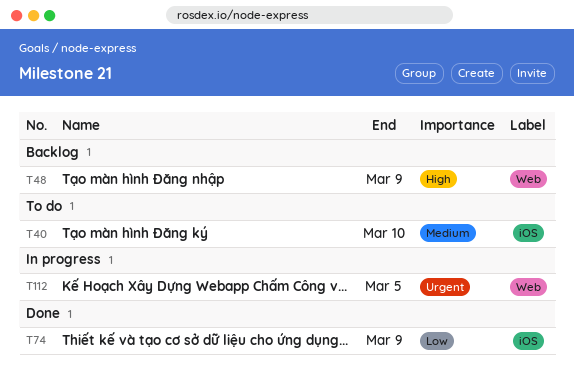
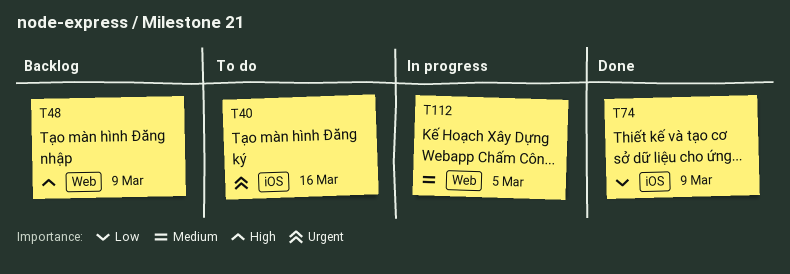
T40, priority: Medium -> Urgent
T40, due: Mar 10 -> Mar 16
T112, priority: Urgent -> Medium

